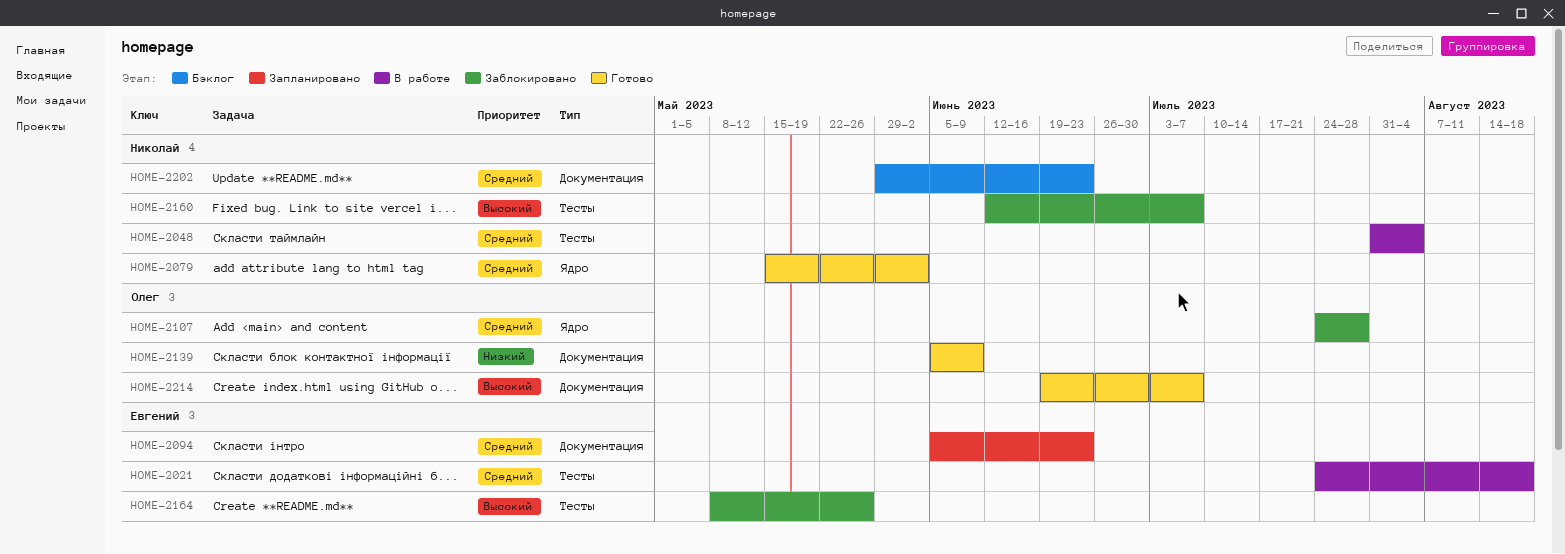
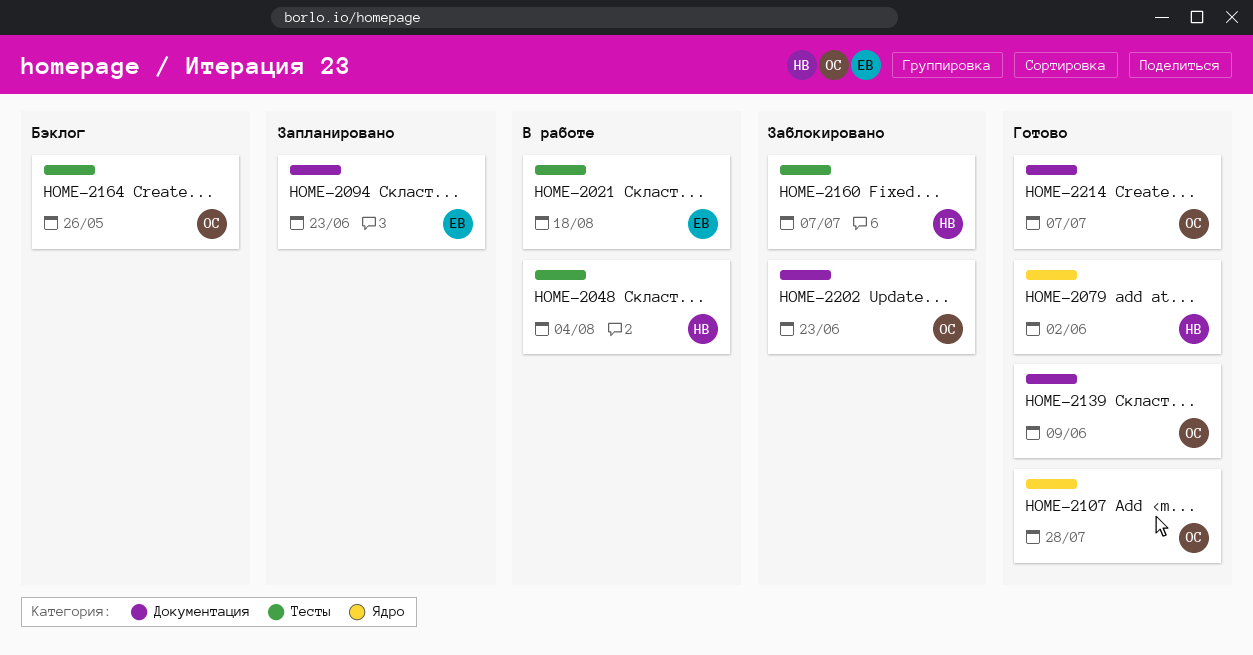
HOME-2107, status: Заблокировано -> Готово
HOME-2164, status: Заблокировано -> Бэклог
HOME-2164, owner: Евгений -> Олег
HOME-2202, status: Бэклог -> Заблокировано
HOME-2202, owner: Николай -> Олег

